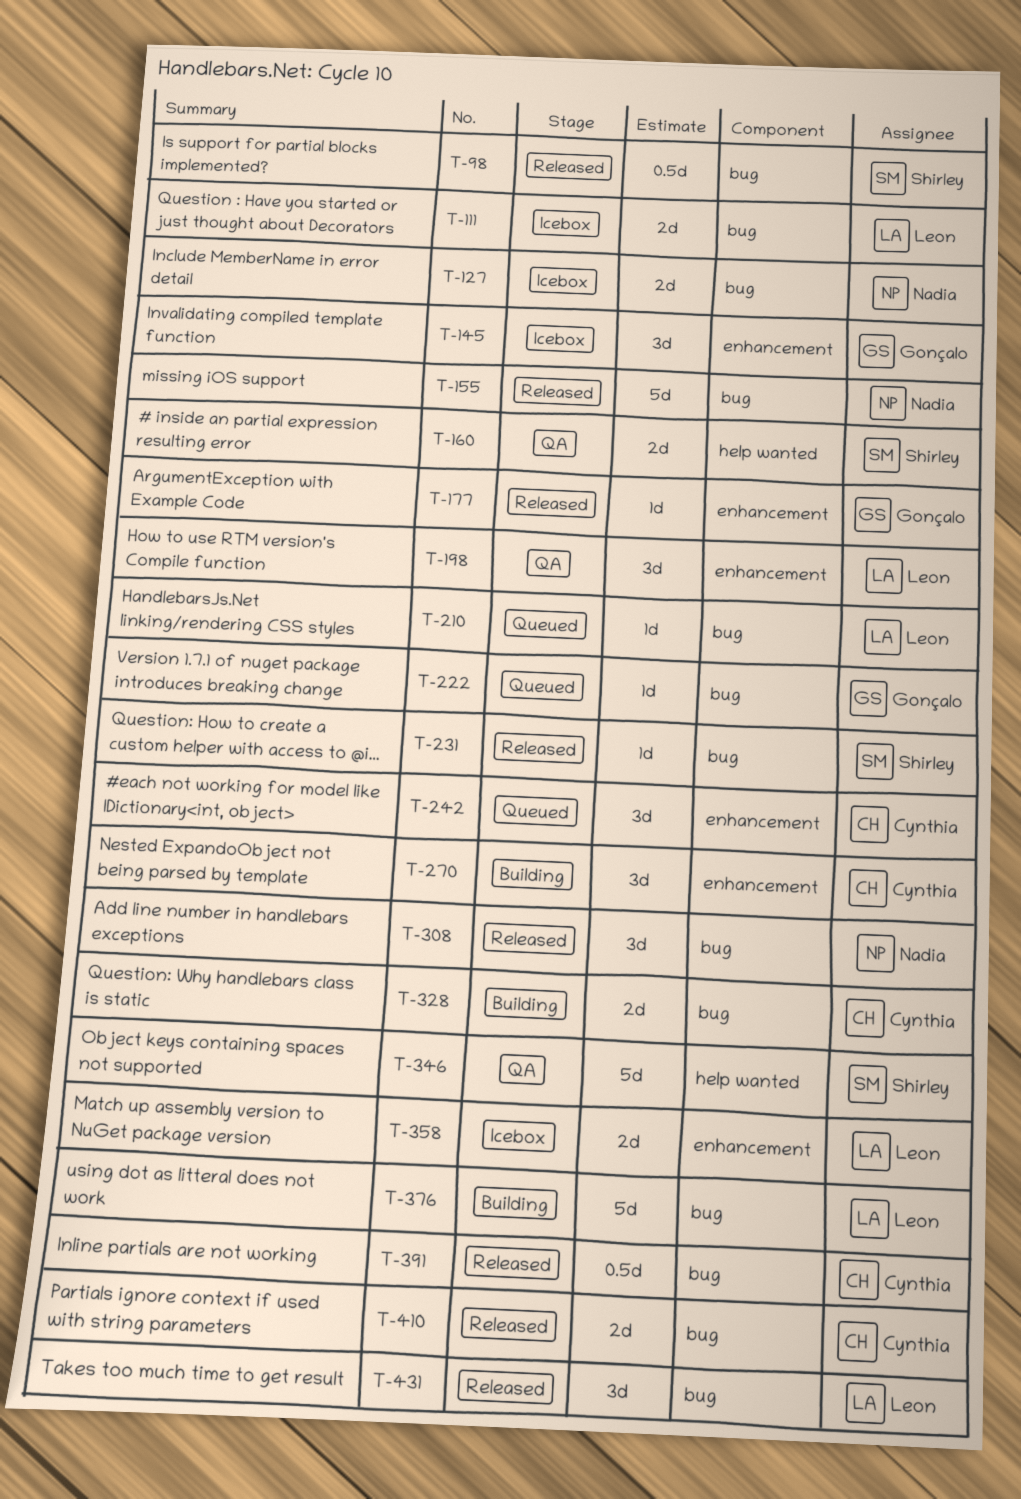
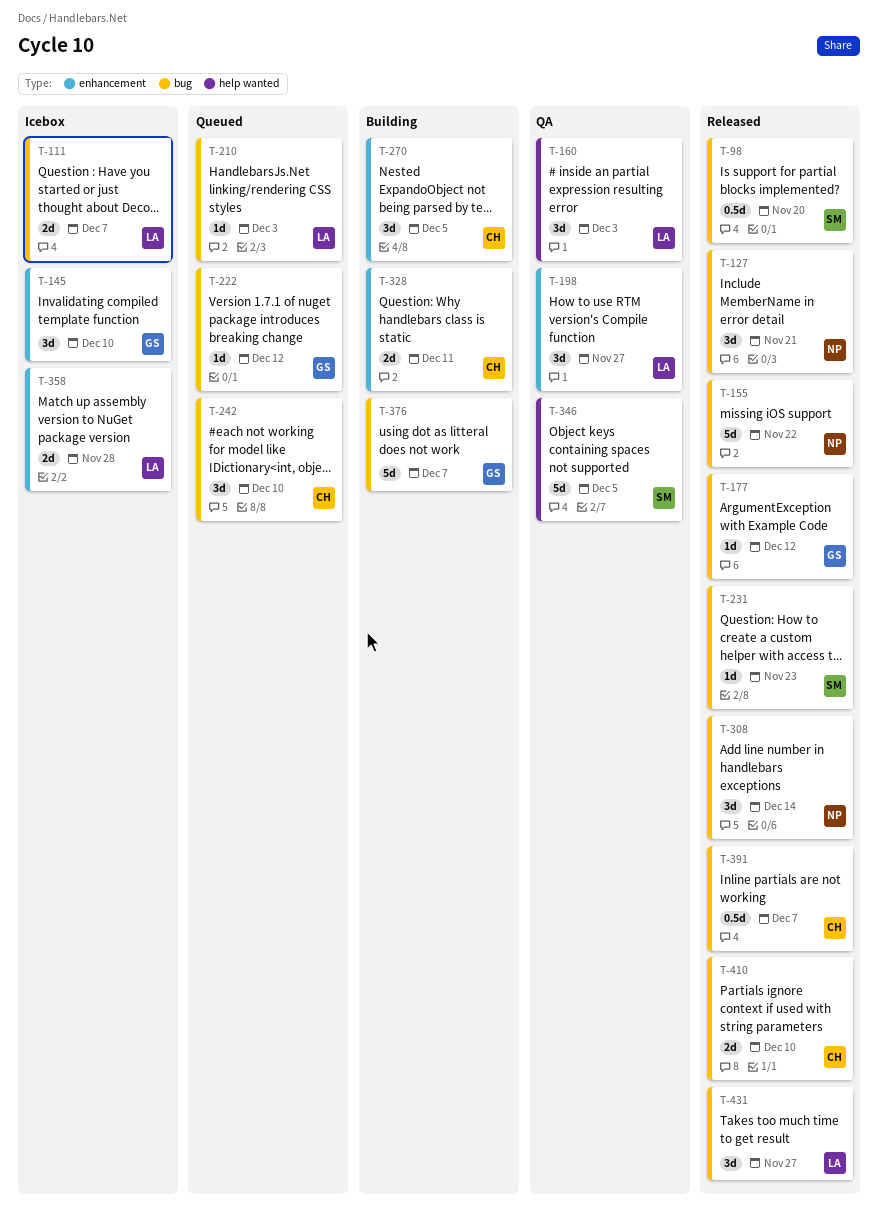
T-127, status: Icebox -> Released
T-127, estimate: 2d -> 3d
T-160, owner: Shirley -> Leon
T-160, estimate: 2d -> 3d
T-177, label: enhancement -> bug
T-242, label: enhancement -> bug
T-328, label: bug -> enhancement
T-376, owner: Leon -> Gonçalo

